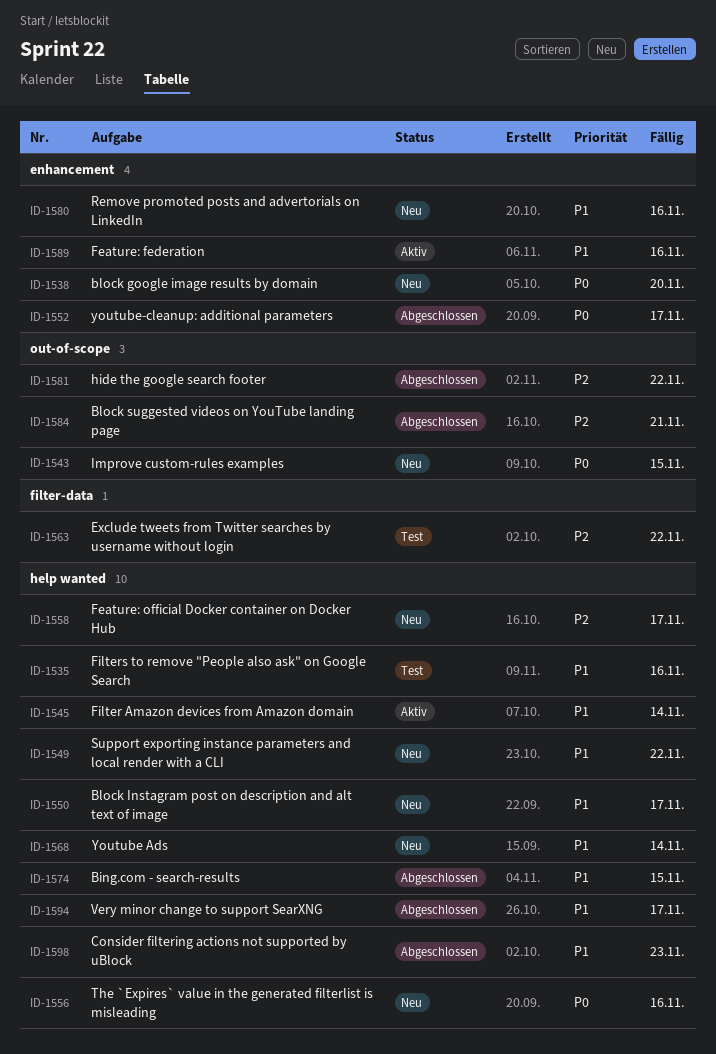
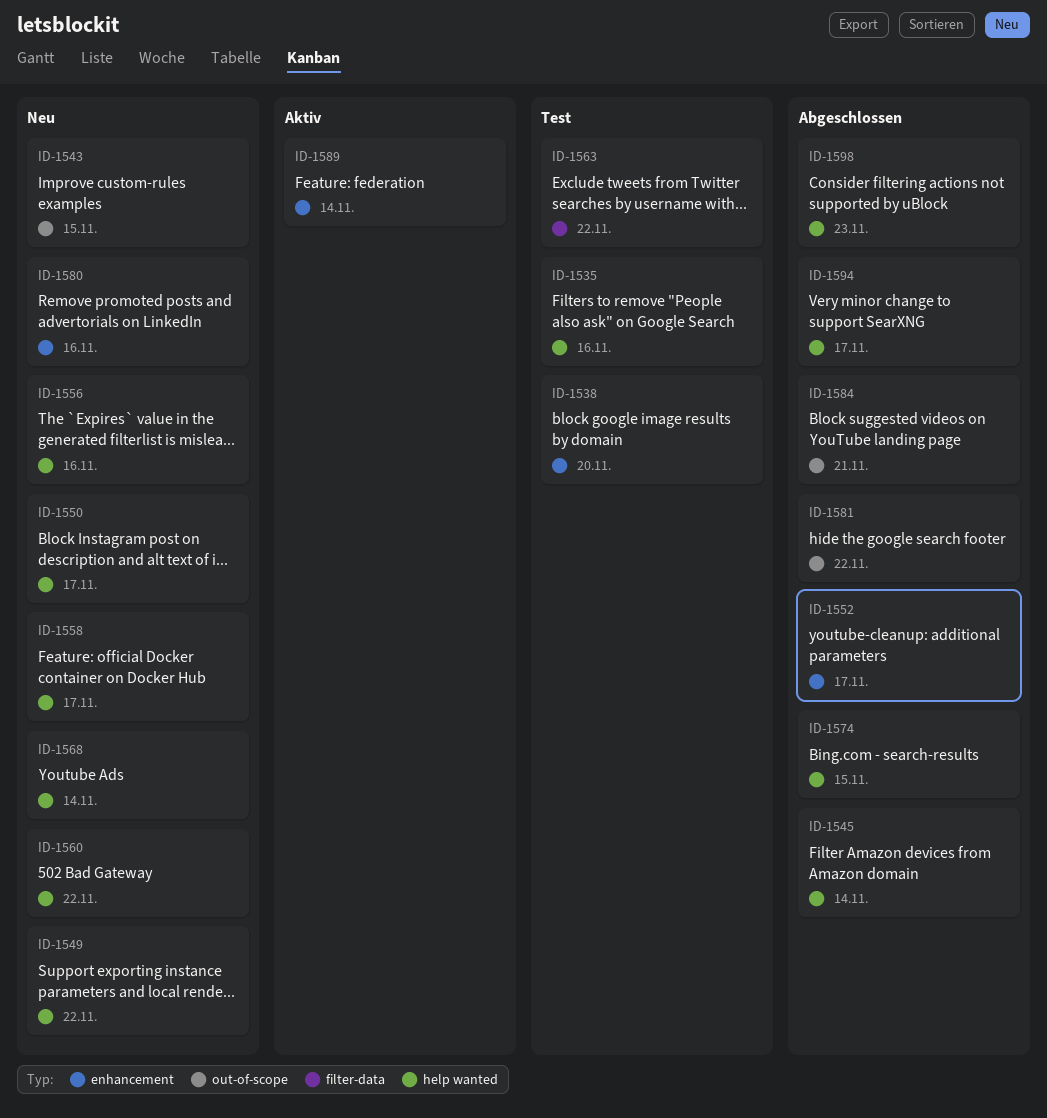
ID-1538, status: Neu -> Test
ID-1545, status: Aktiv -> Abgeschlossen
ID-1560: none -> present
ID-1589, due: Nov 16 -> Nov 14

